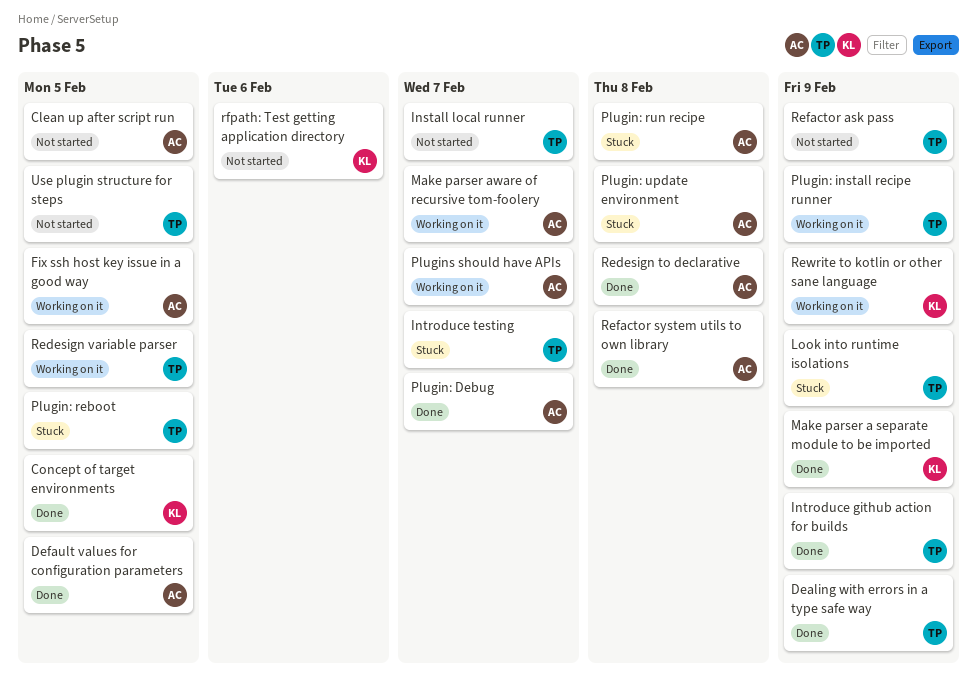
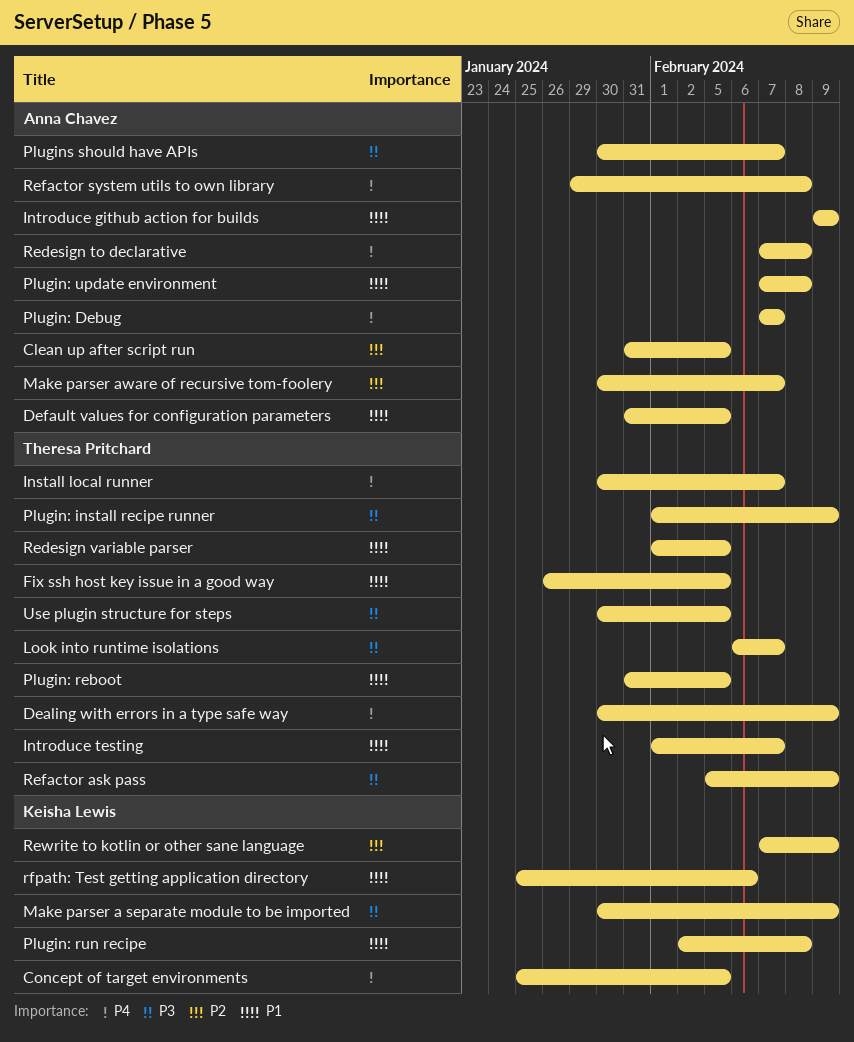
Fix ssh host key issue in a good way, owner: Anna Chavez -> Theresa Pritchard
Introduce github action for builds, owner: Theresa Pritchard -> Anna Chavez
Look into runtime isolations, due: Feb 9 -> Feb 7
Plugin: run recipe, owner: Anna Chavez -> Keisha Lewis

